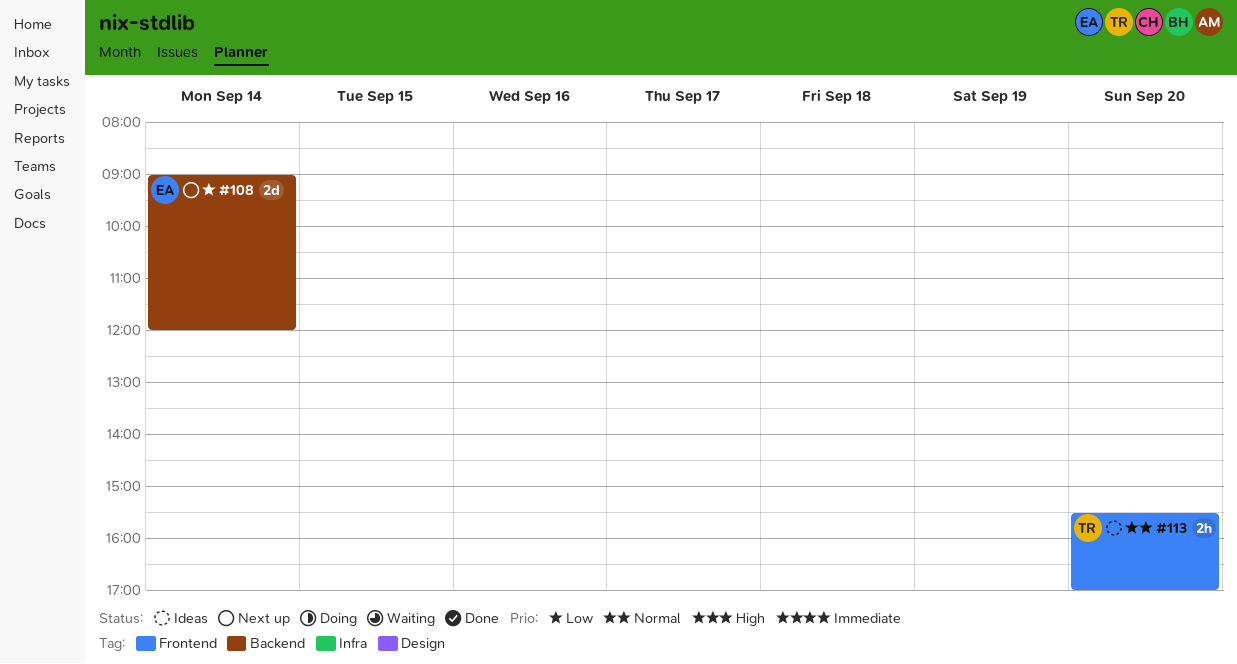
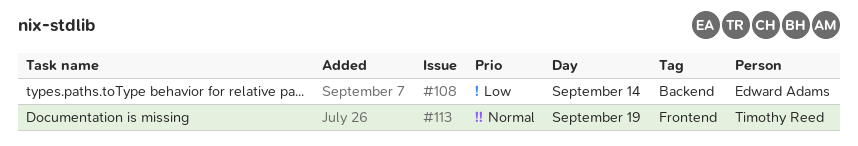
#113, day: Sep 20 -> Sep 19

